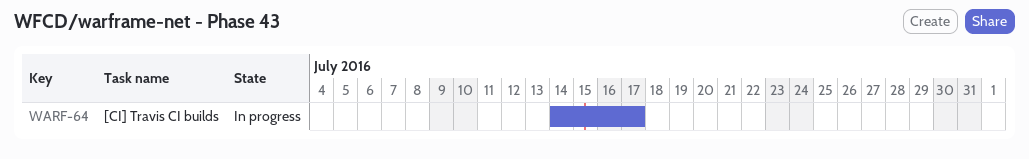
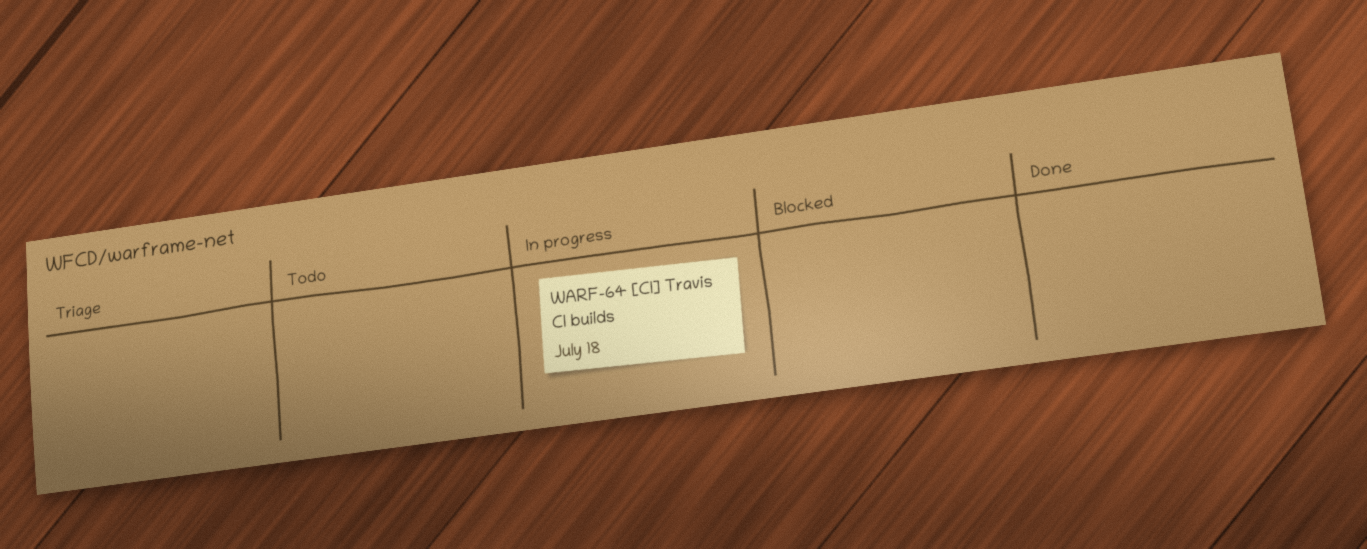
WARF-64, due: Jul 17 -> Jul 18

